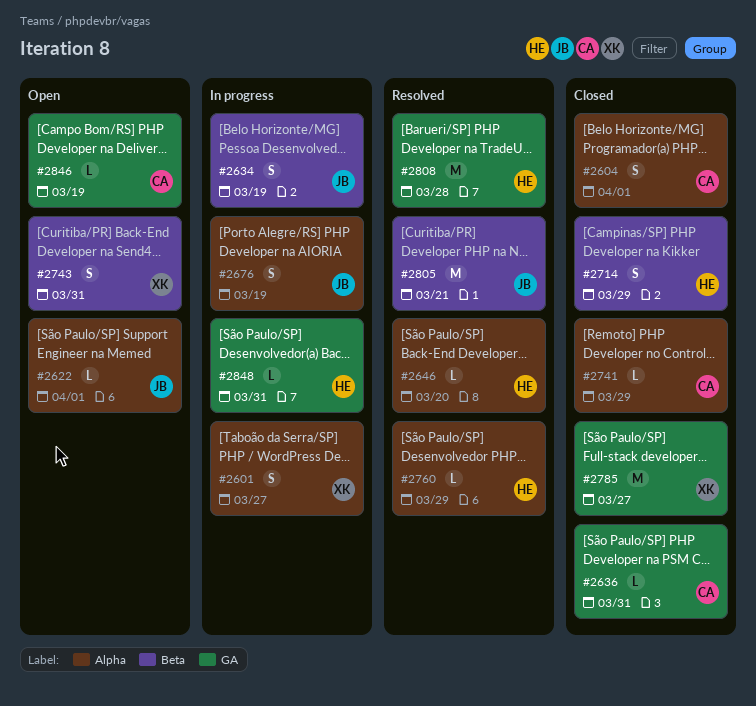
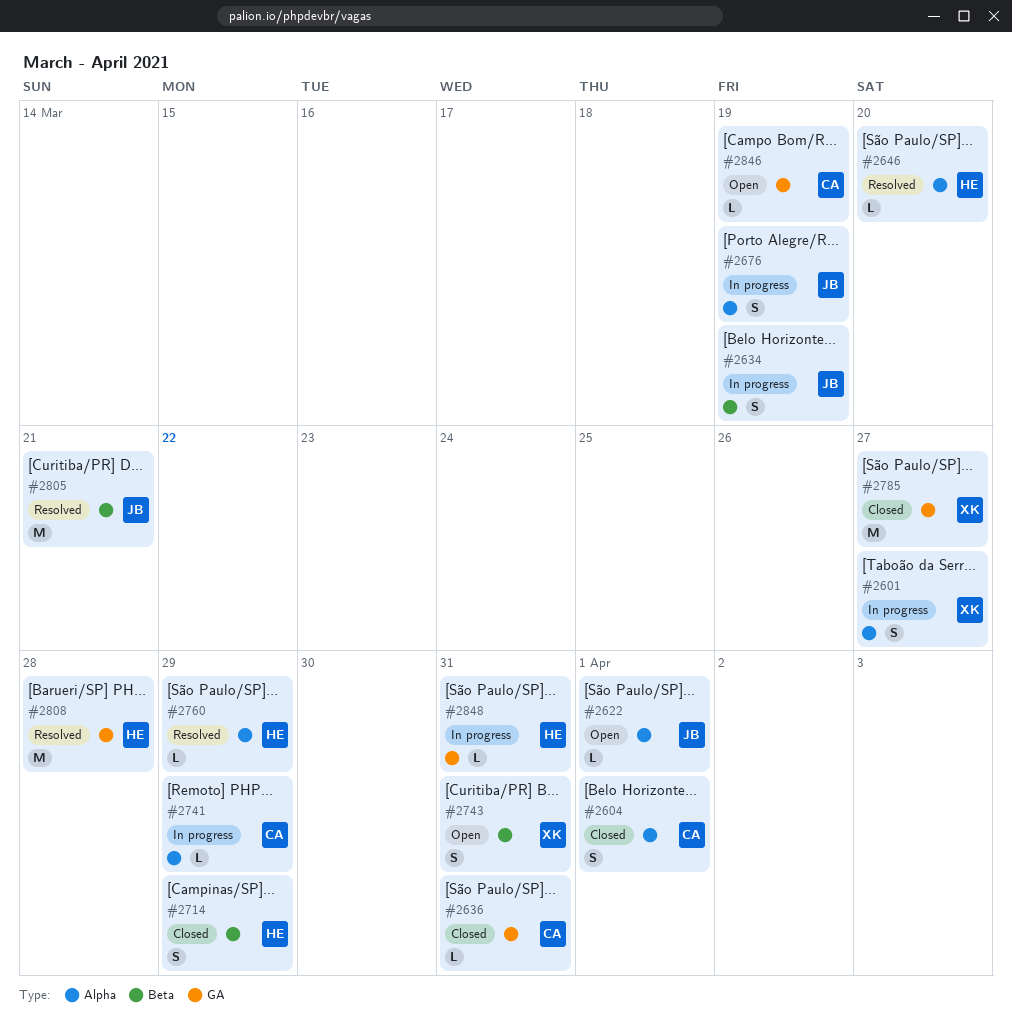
#2741, status: Closed -> In progress

